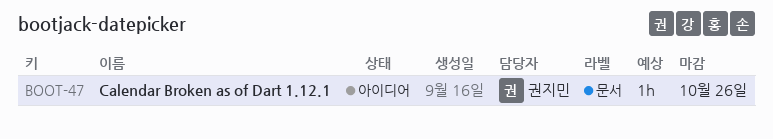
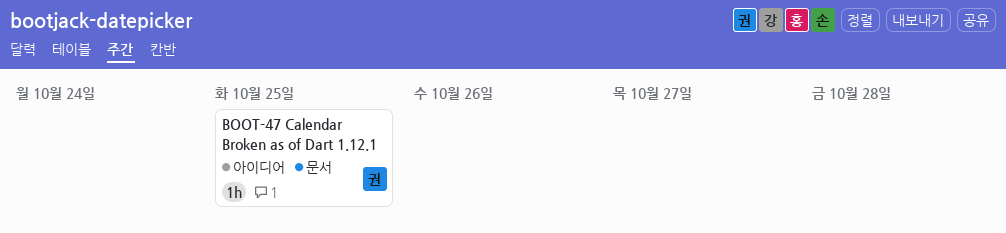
BOOT-47, due: Oct 26 -> Oct 25

